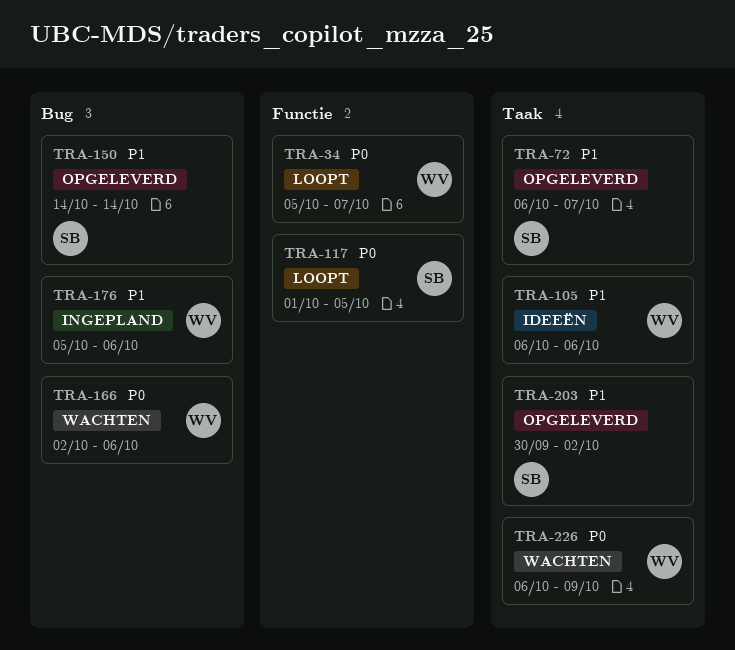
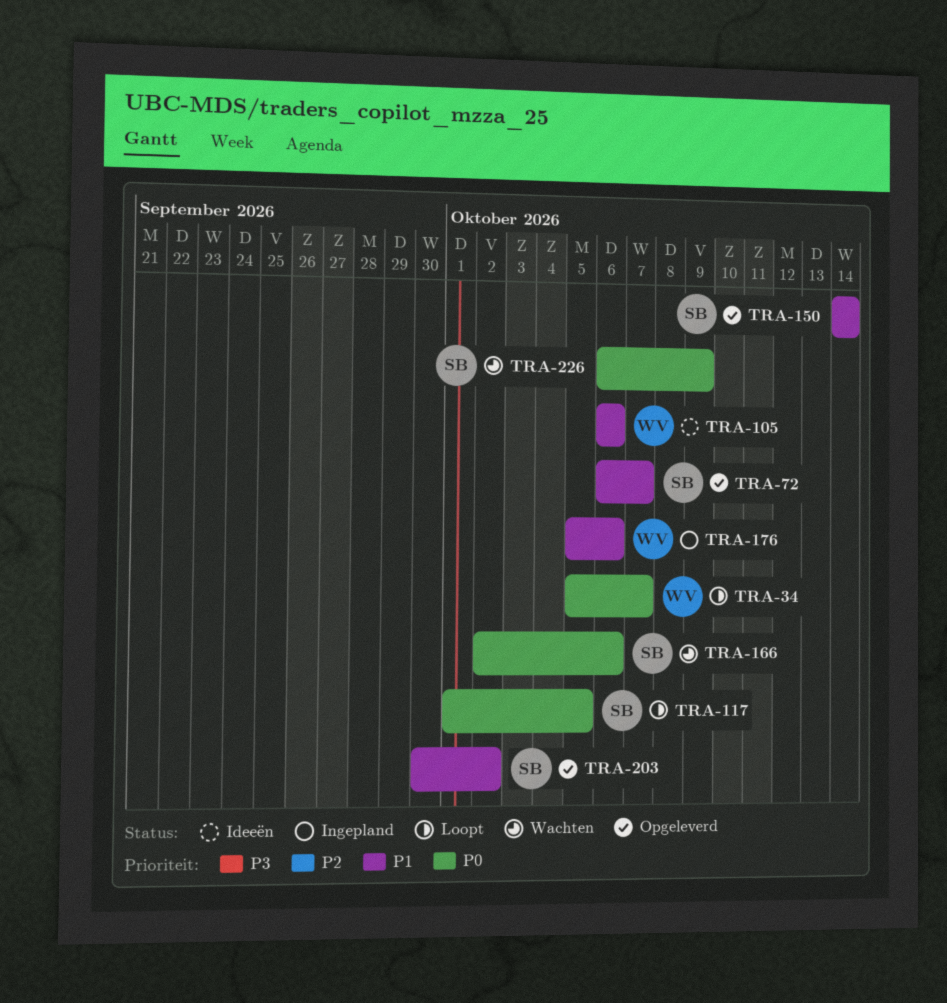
TRA-166, owner: WV -> SB
TRA-226, owner: WV -> SB

